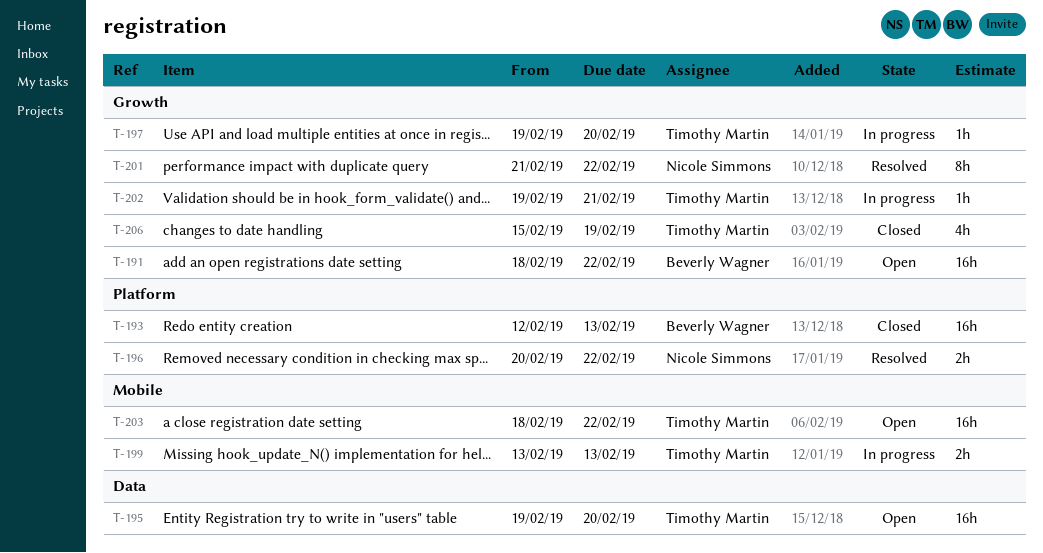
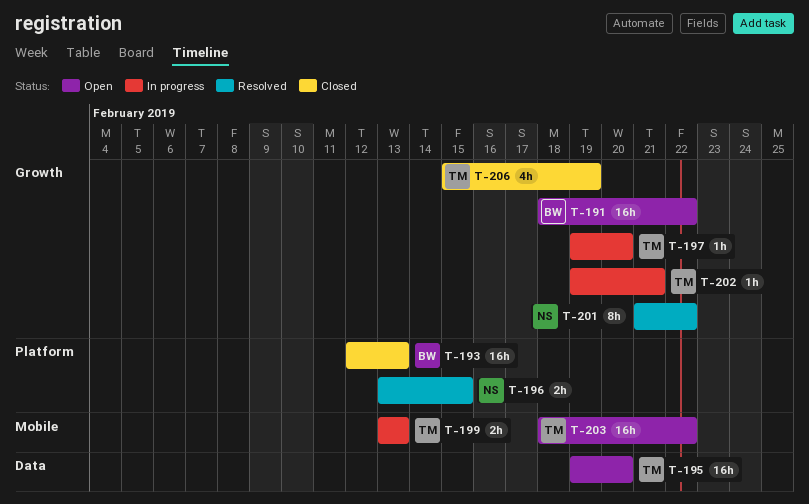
T-196, start: Feb 20 -> Feb 13
T-196, due: Feb 22 -> Feb 15

